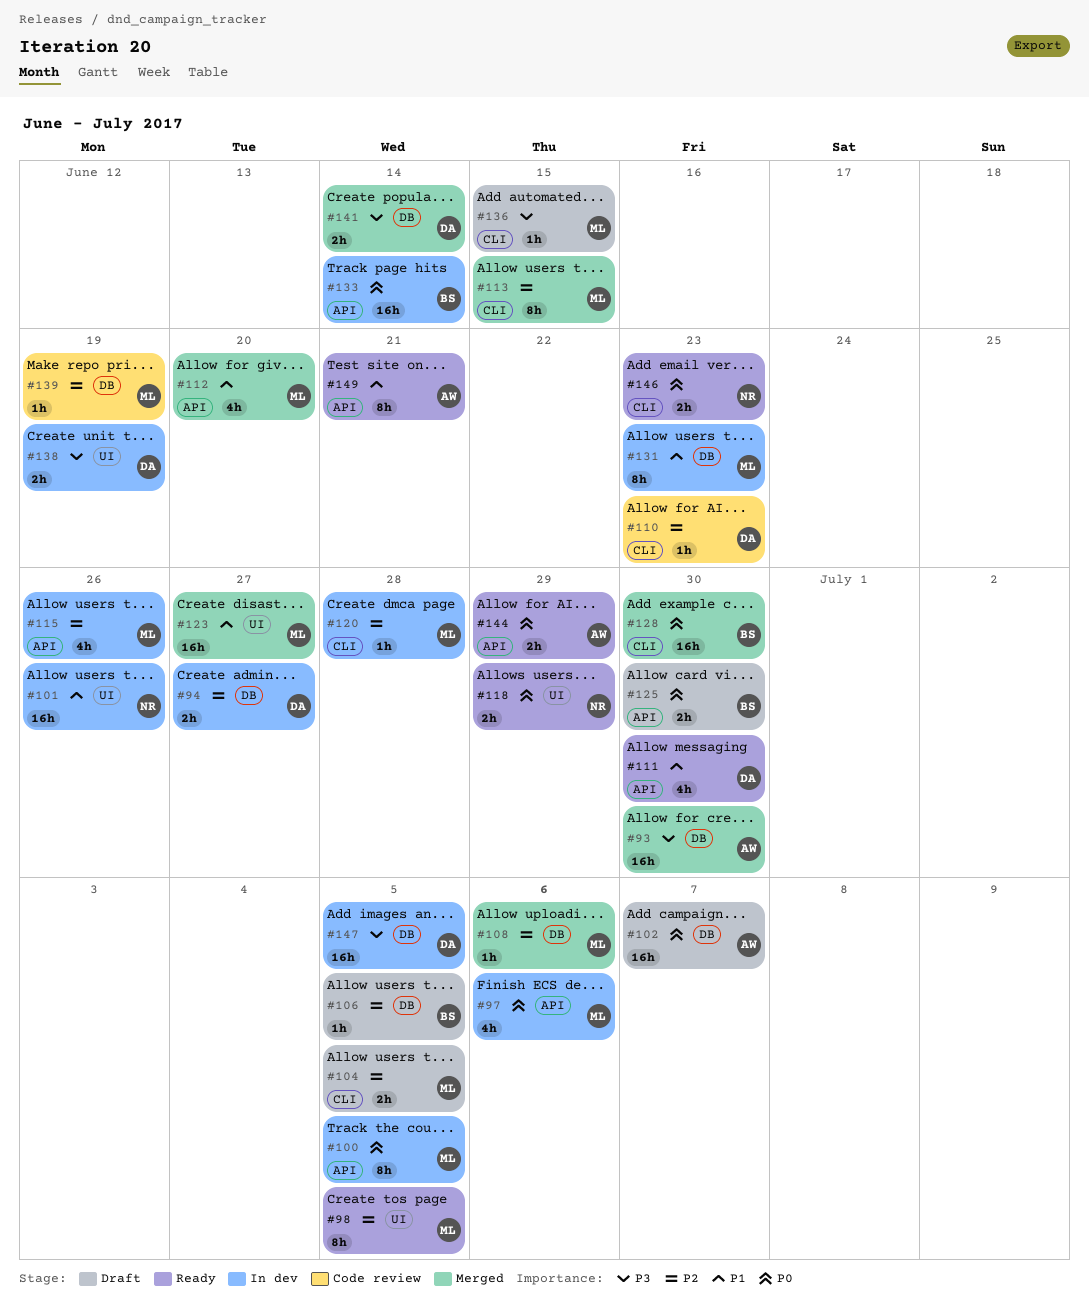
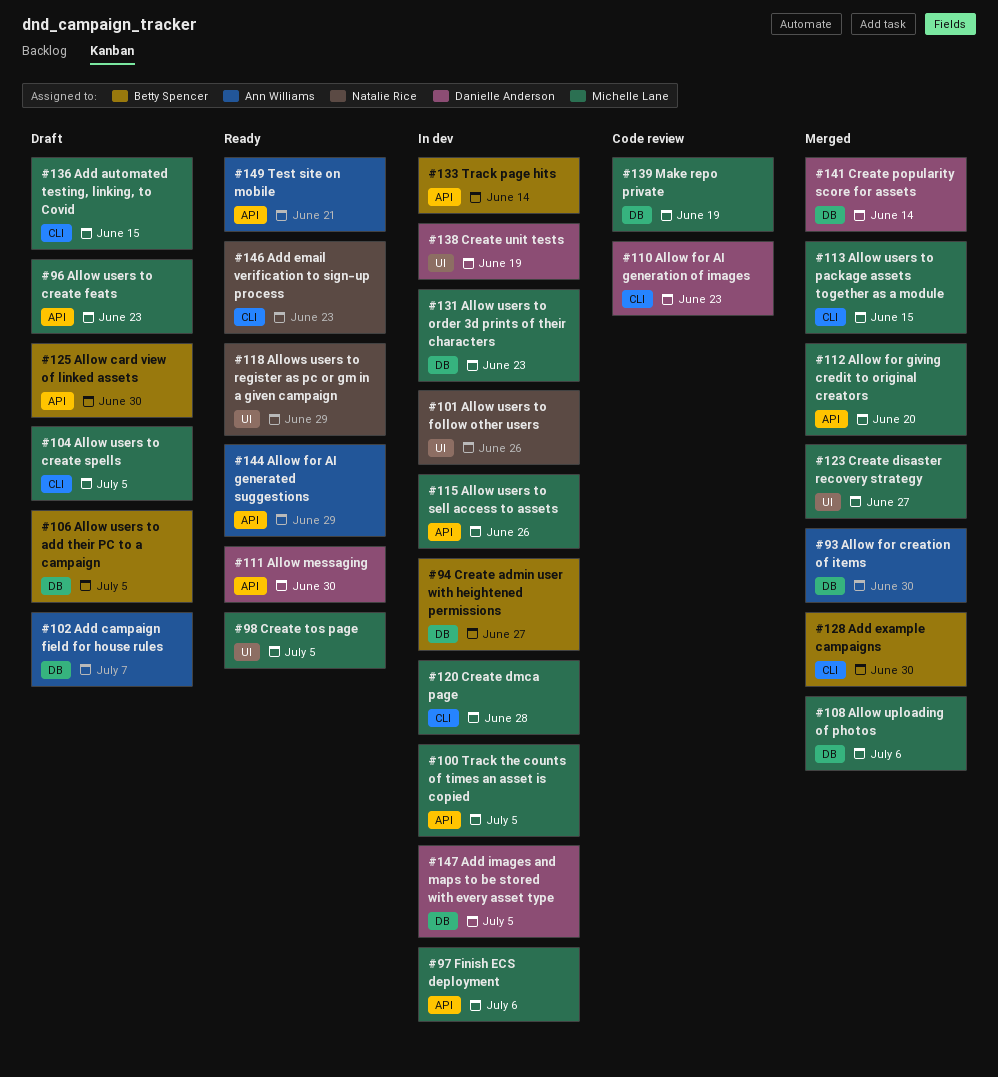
#94, owner: Danielle Anderson -> Betty Spencer
#96: none -> present

